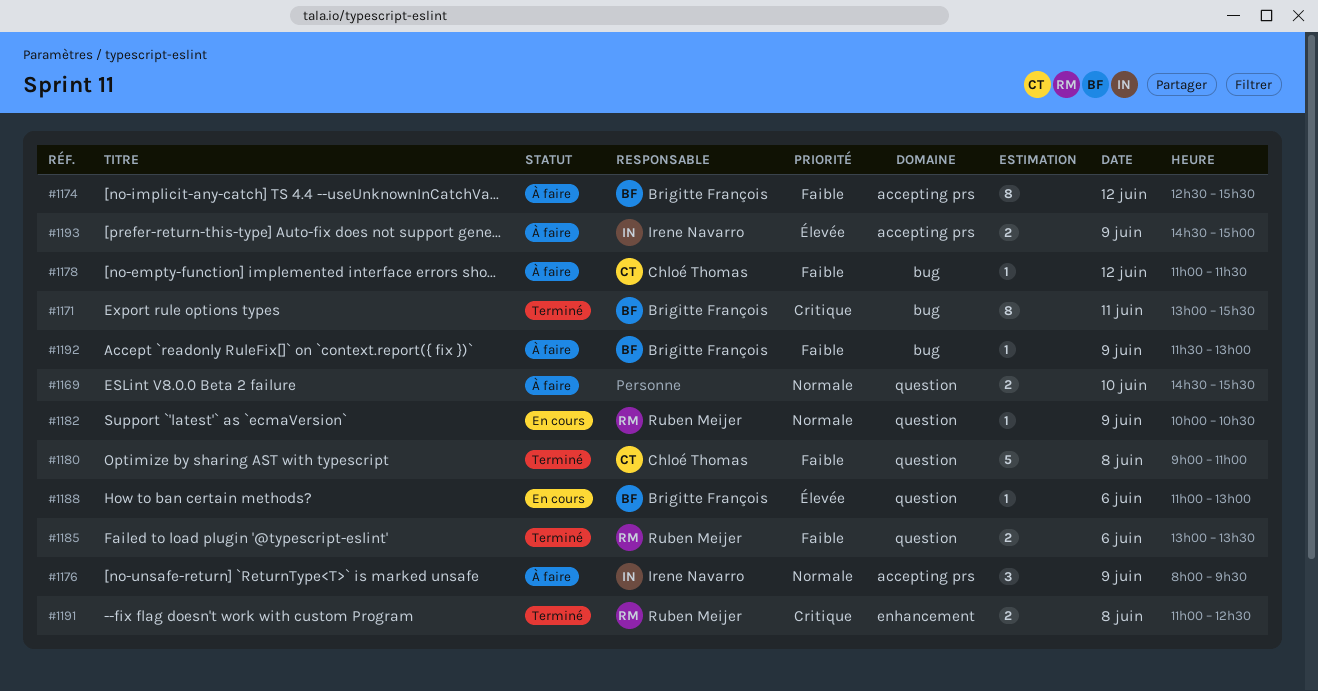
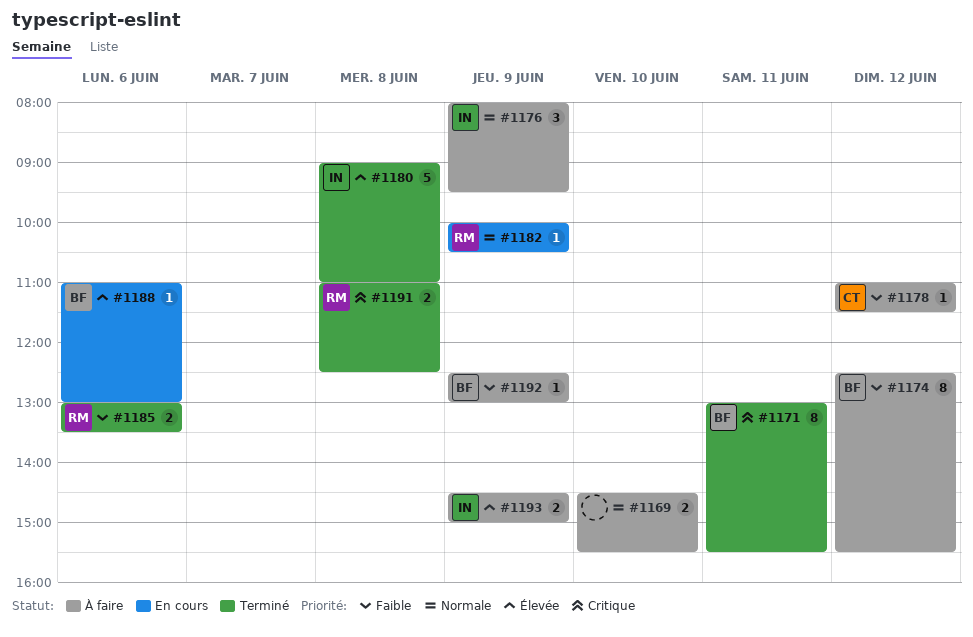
#1180, owner: Chloé Thomas -> Irene Navarro
#1180, priority: Faible -> Élevée
#1192, begins: 11:30 -> 12:30

